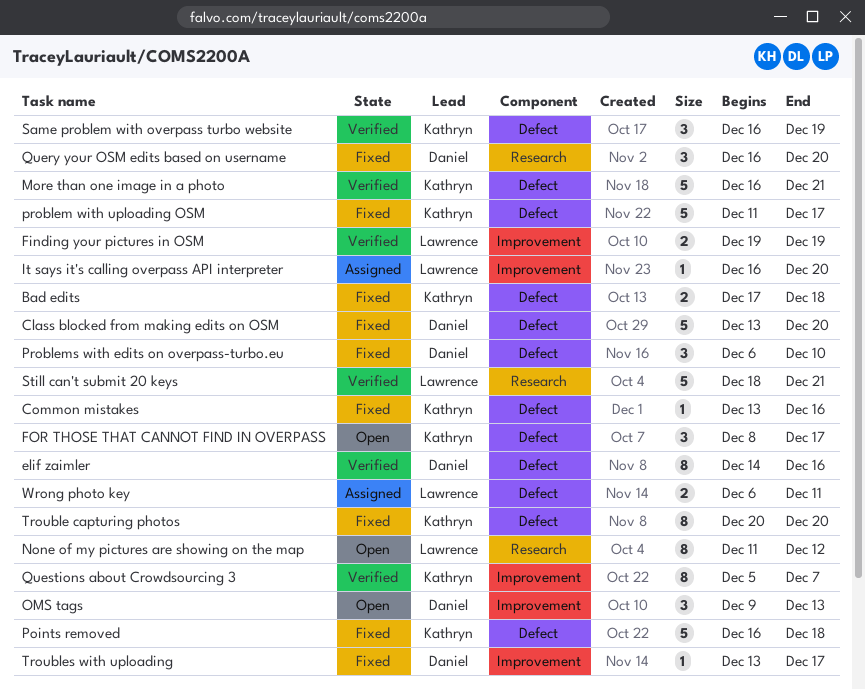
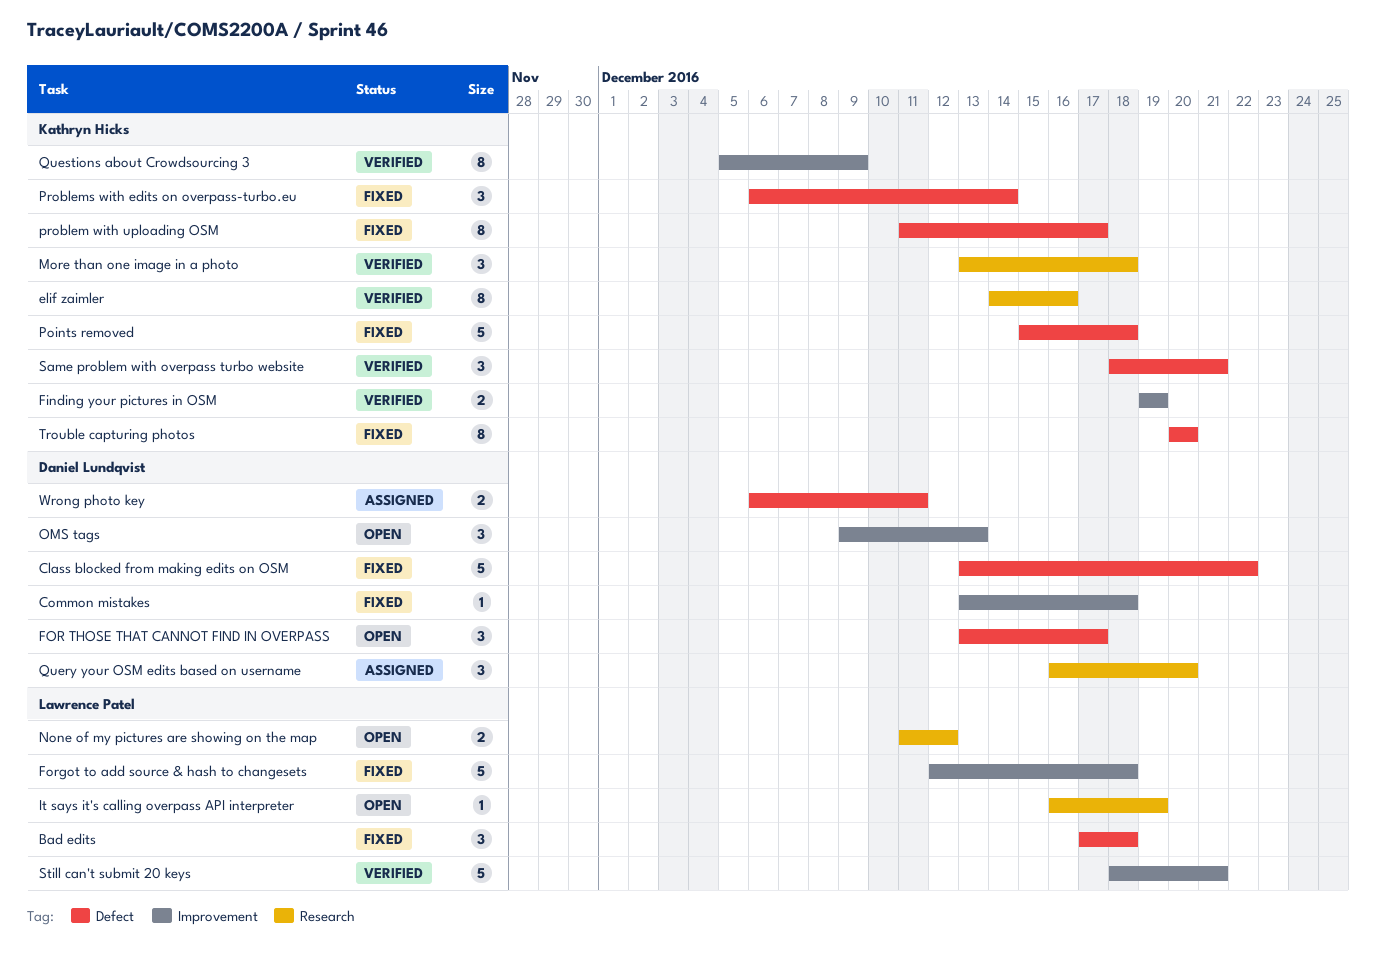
Bad edits, owner: Kathryn Hicks -> Lawrence Patel
Bad edits, estimate: 2 -> 3
Class blocked from making edits on OSM, due: Dec 20 -> Dec 22
Common mistakes, owner: Kathryn Hicks -> Daniel Lundqvist
Common mistakes, label: Defect -> Improvement
Common mistakes, due: Dec 16 -> Dec 18
elif zaimler, owner: Daniel Lundqvist -> Kathryn Hicks
elif zaimler, label: Defect -> Research
Finding your pictures in OSM, owner: Lawrence Patel -> Kathryn Hicks
FOR THOSE THAT CANNOT FIND IN OVERPASS, owner: Kathryn Hicks -> Daniel Lundqvist
FOR THOSE THAT CANNOT FIND IN OVERPASS, start: Dec 8 -> Dec 13
Forgot to add source & hash to changesets: none -> present
It says it's calling overpass API interpreter, status: Assigned -> Open
It says it's calling overpass API interpreter, label: Improvement -> Research
It says it's calling overpass API interpreter, due: Dec 20 -> Dec 19
More than one image in a photo, label: Defect -> Research
More than one image in a photo, estimate: 5 -> 3
More than one image in a photo, start: Dec 16 -> Dec 13
More than one image in a photo, due: Dec 21 -> Dec 18
None of my pictures are showing on the map, estimate: 8 -> 2
Points removed, start: Dec 16 -> Dec 15
problem with uploading OSM, estimate: 5 -> 8
Problems with edits on overpass-turbo.eu, owner: Daniel Lundqvist -> Kathryn Hicks
Problems with edits on overpass-turbo.eu, due: Dec 10 -> Dec 14
Query your OSM edits based on username, status: Fixed -> Assigned
Questions about Crowdsourcing 3, due: Dec 7 -> Dec 9
Same problem with overpass turbo website, start: Dec 16 -> Dec 18
Same problem with overpass turbo website, due: Dec 19 -> Dec 21
Still can't submit 20 keys, label: Research -> Improvement
Troubles with uploading: present -> none
Wrong photo key, owner: Lawrence Patel -> Daniel Lundqvist

